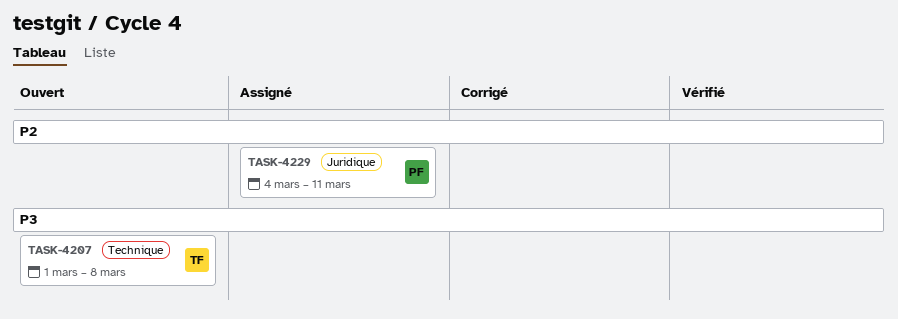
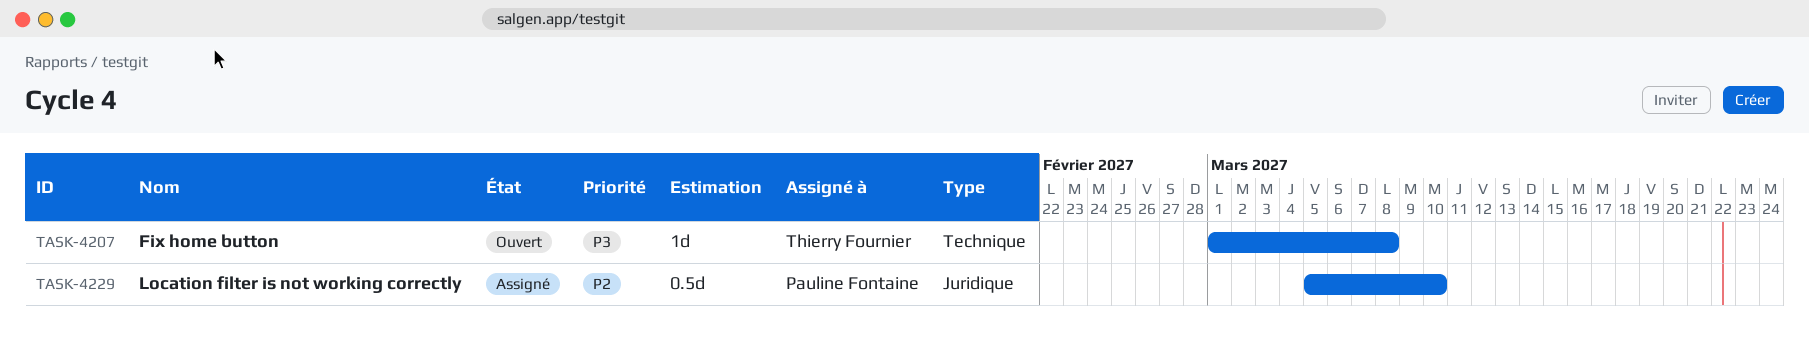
TASK-4229, start: Mar 4 -> Mar 5
TASK-4229, due: Mar 11 -> Mar 10

